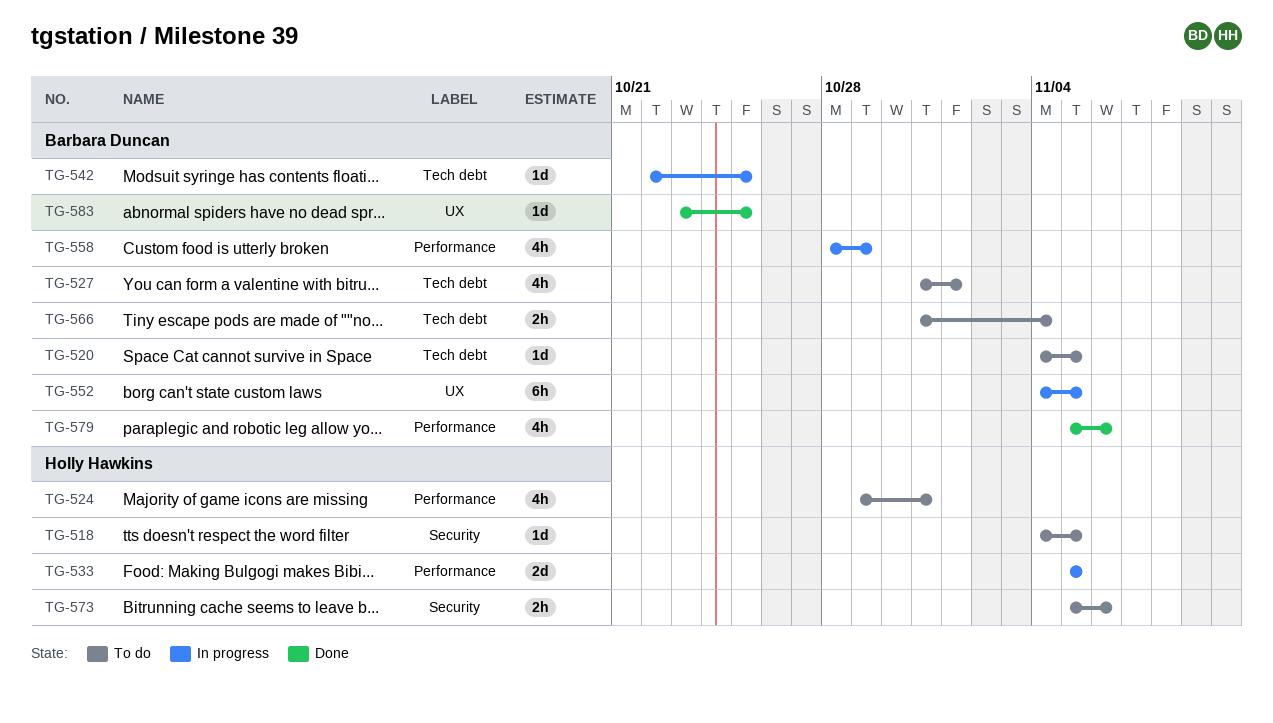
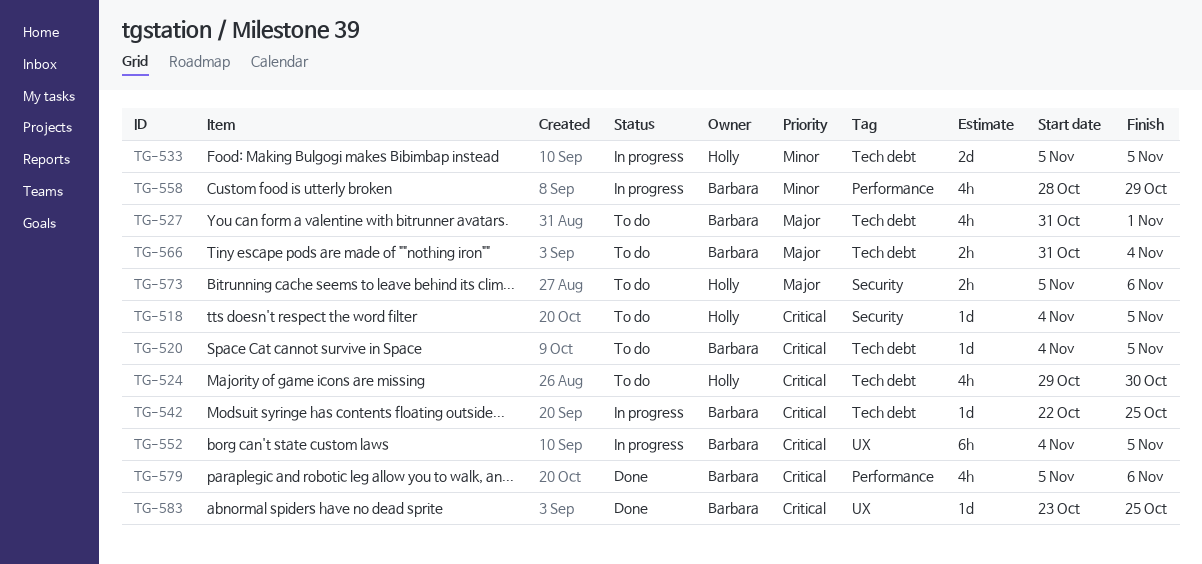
TG-524, label: Performance -> Tech debt
TG-524, due: Oct 31 -> Oct 30
TG-533, label: Performance -> Tech debt

